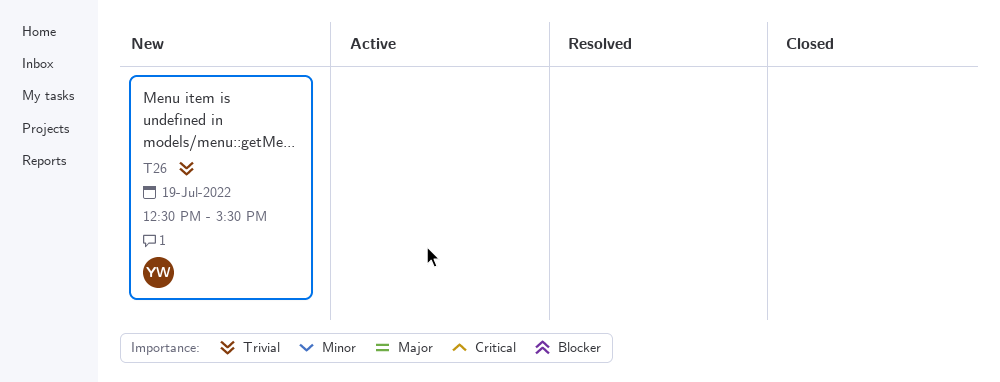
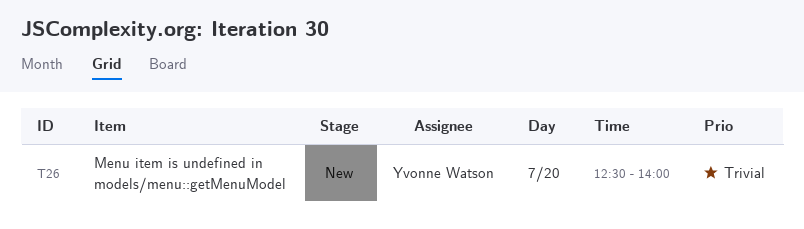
T26, day: Jul 19 -> Jul 20
T26, ends: 15:30 -> 14:00

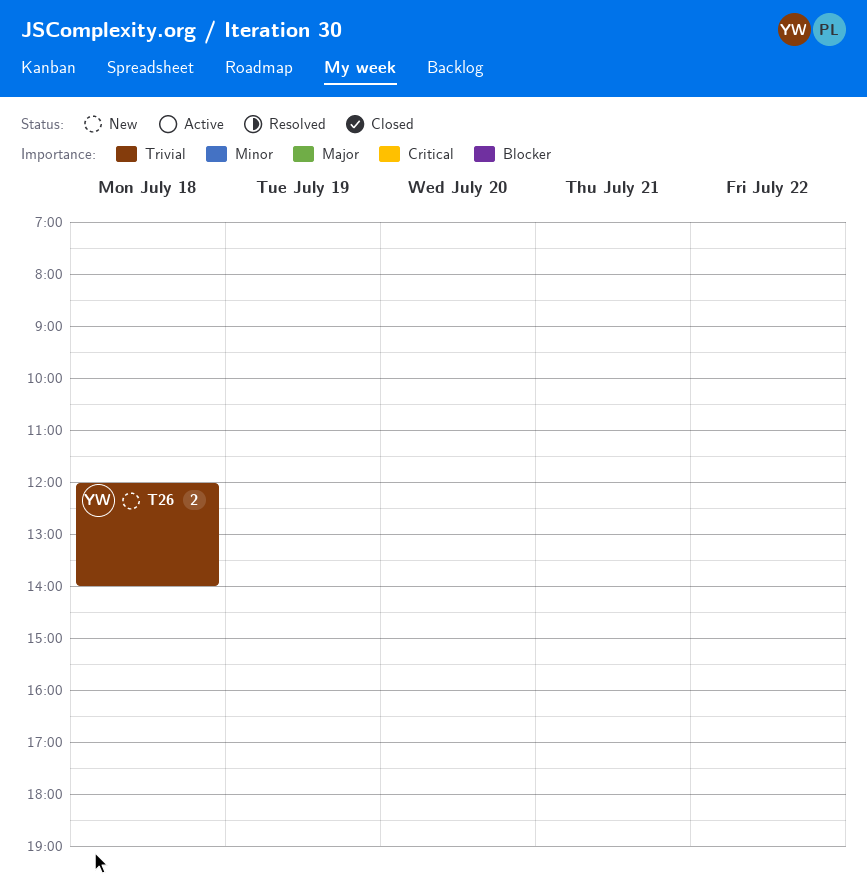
T26, day: Jul 20 -> Jul 18
T26, begins: 12:30 -> 12:00

